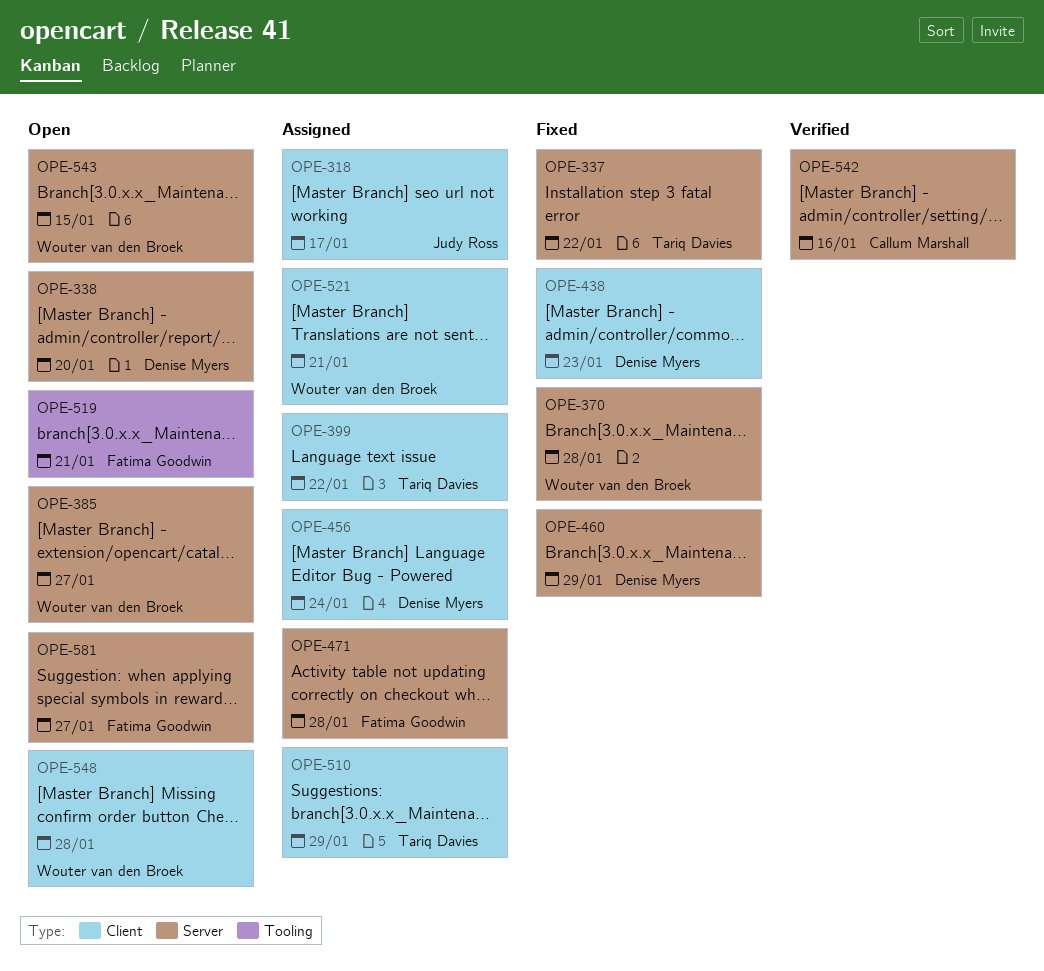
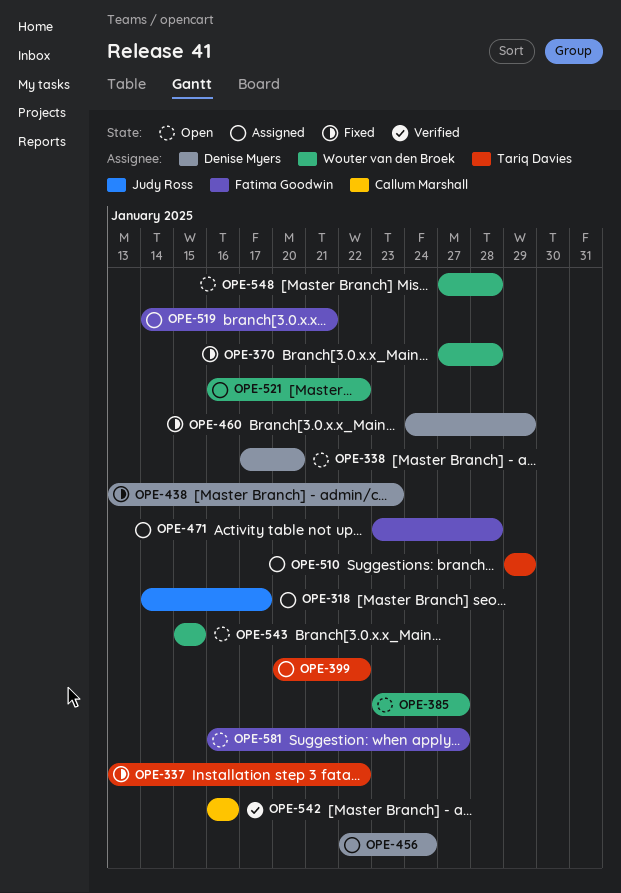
OPE-519, status: Open -> Assigned
OPE-521, due: Jan 21 -> Jan 22

